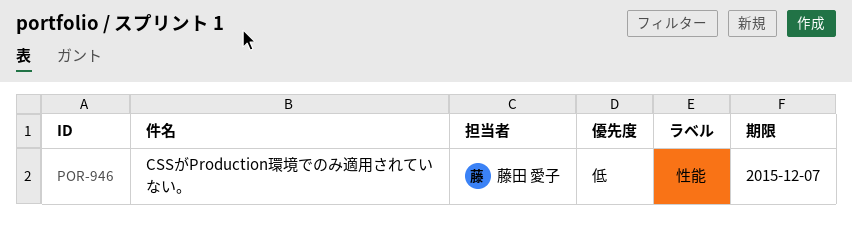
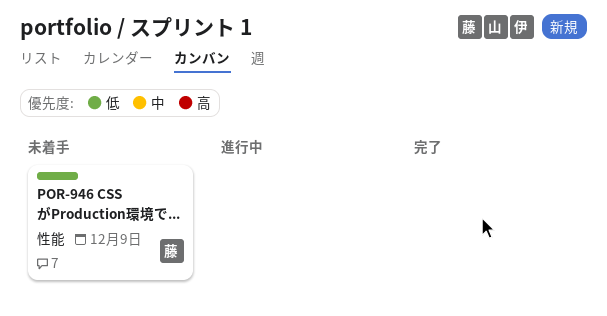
POR-946, due: Dec 7 -> Dec 9

